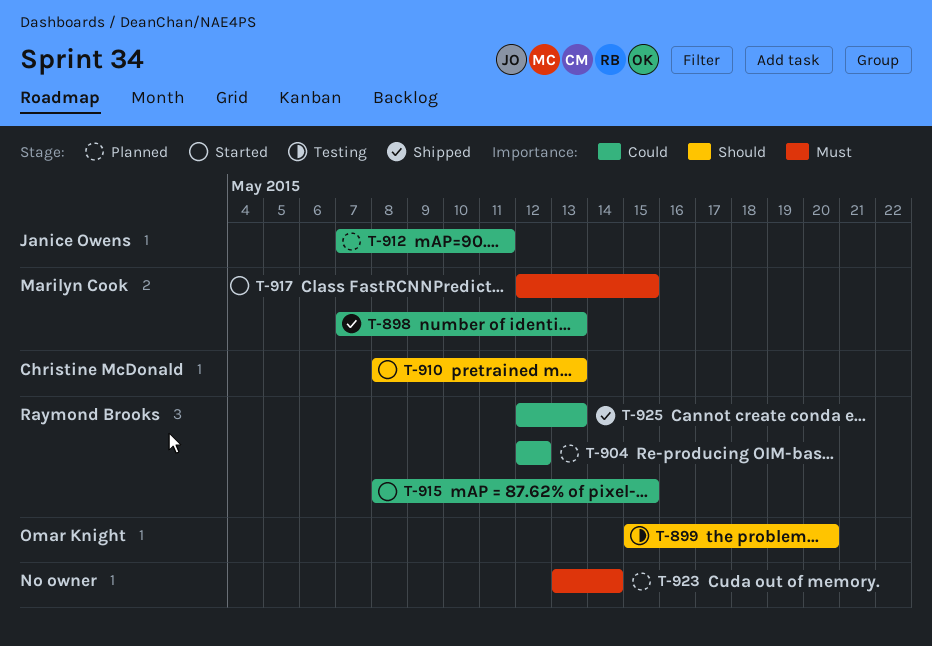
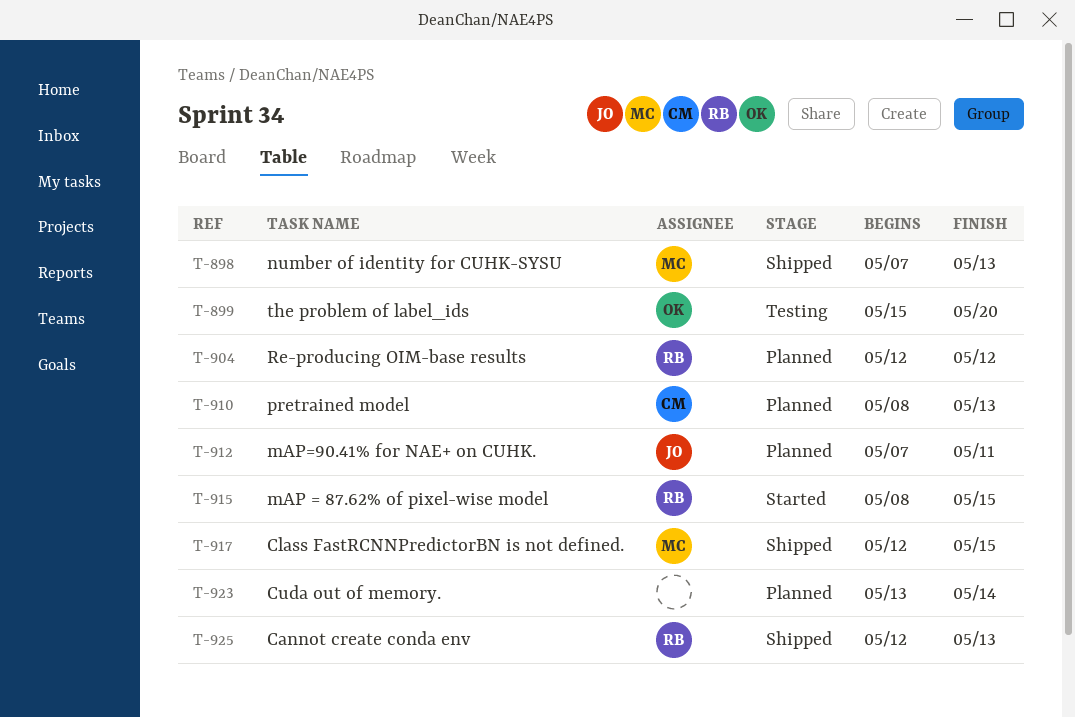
T-910, status: Started -> Planned
T-917, status: Started -> Shipped

